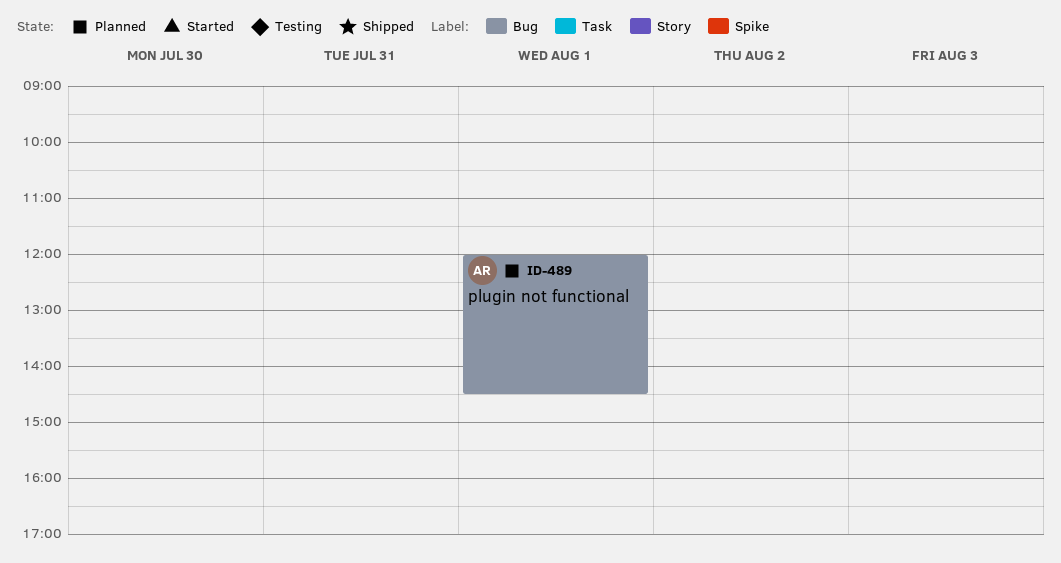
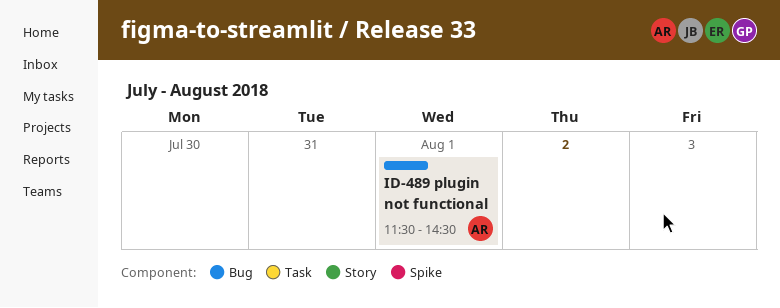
ID-489, begins: 12:00 -> 11:30

